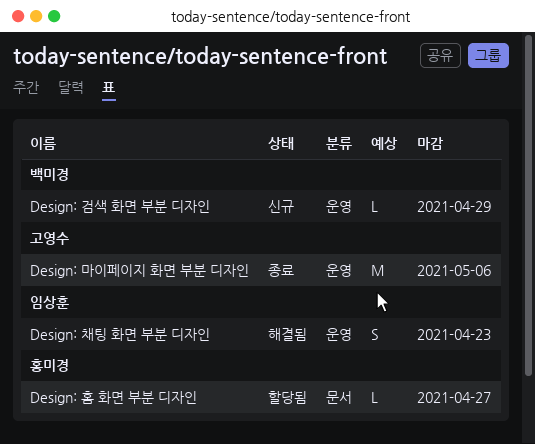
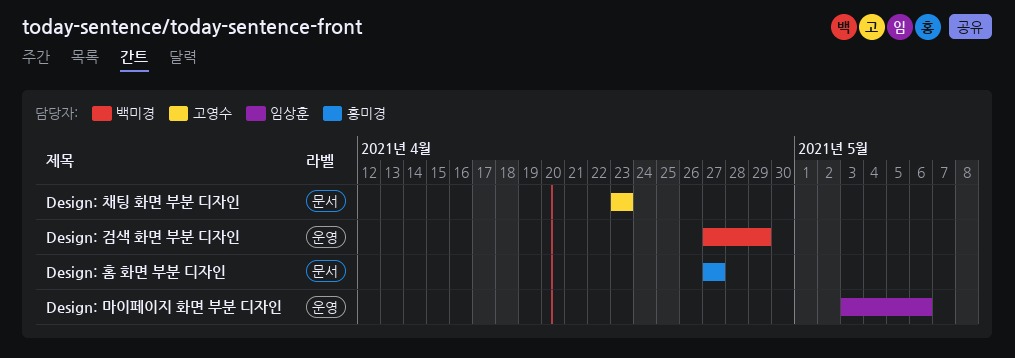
Design: 마이페이지 화면 부분 디자인, owner: 고영수 -> 임상훈
Design: 채팅 화면 부분 디자인, owner: 임상훈 -> 고영수
Design: 채팅 화면 부분 디자인, label: 운영 -> 문서

